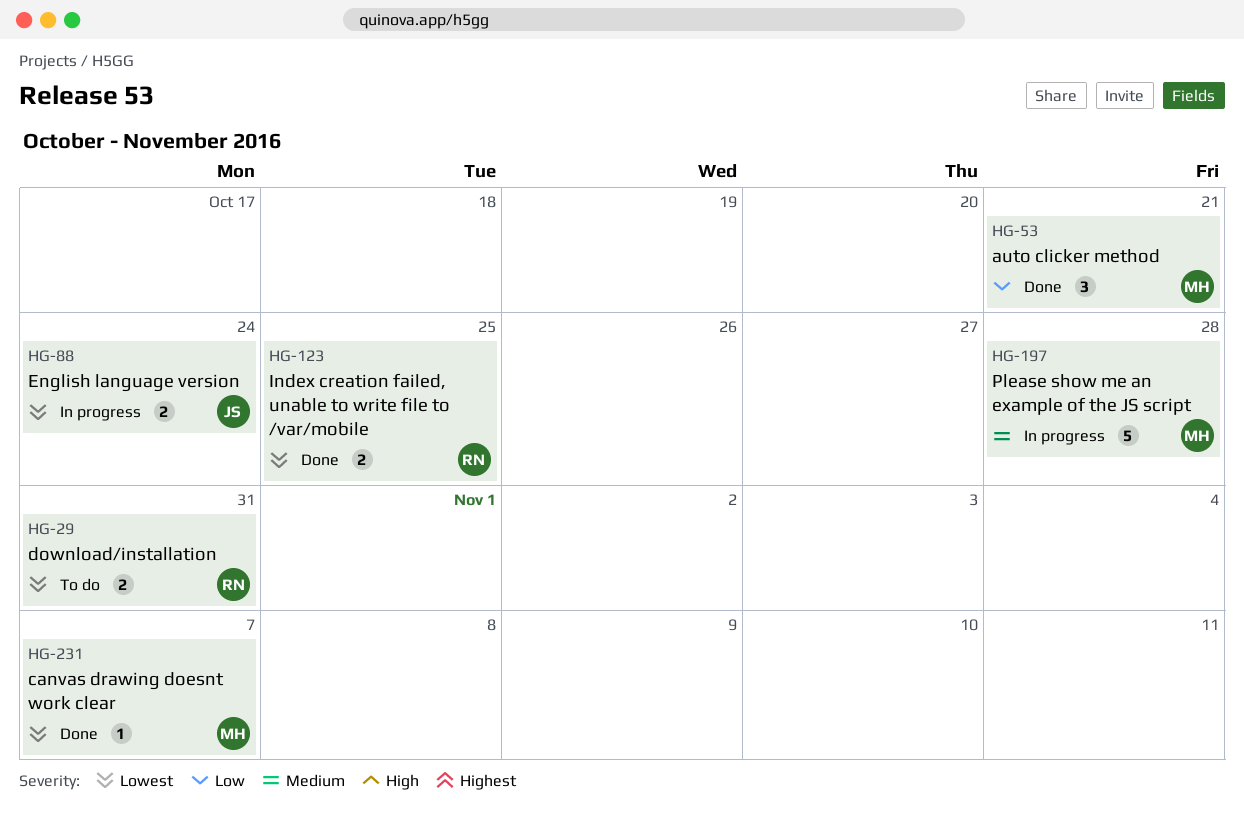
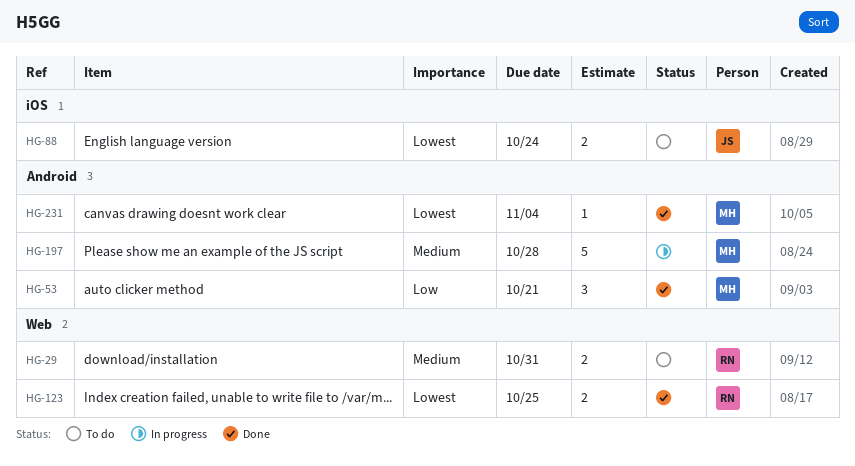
HG-29, priority: Lowest -> Medium
HG-88, status: In progress -> To do
HG-231, due: Nov 7 -> Nov 4

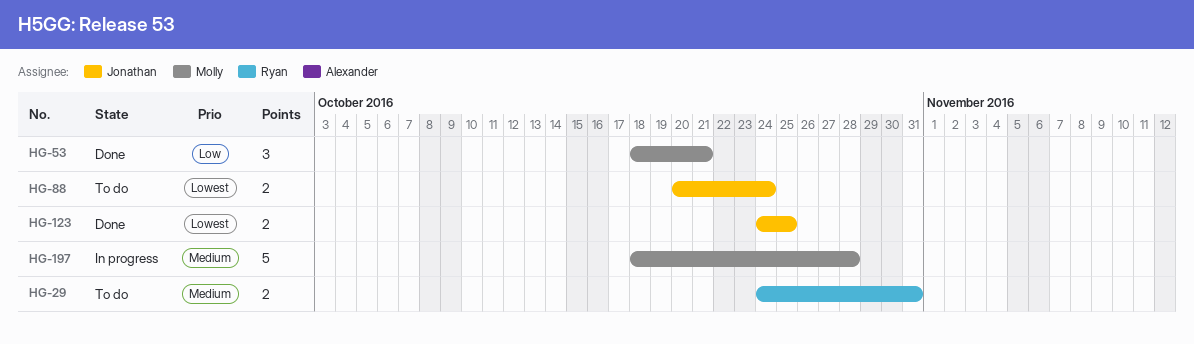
HG-123, owner: Ryan -> Jonathan
HG-231: present -> none

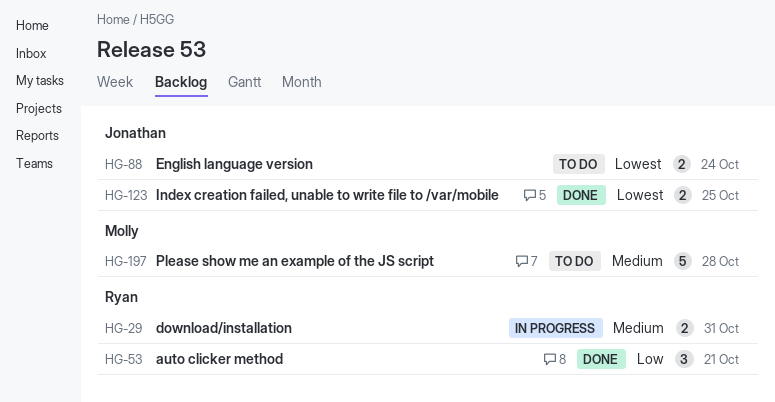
HG-29, status: To do -> In progress
HG-53, owner: Molly -> Ryan
HG-197, status: In progress -> To do

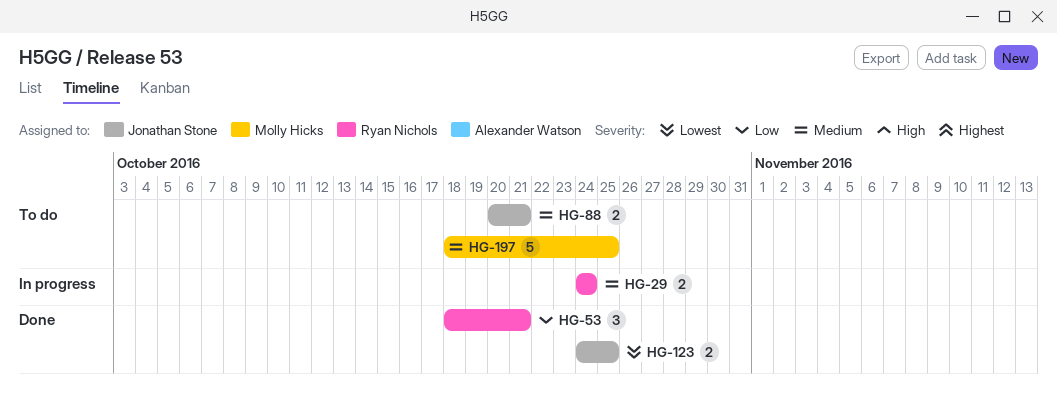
HG-29, due: Oct 31 -> Oct 24
HG-88, priority: Lowest -> Medium
HG-88, due: Oct 24 -> Oct 21
HG-197, due: Oct 28 -> Oct 25

